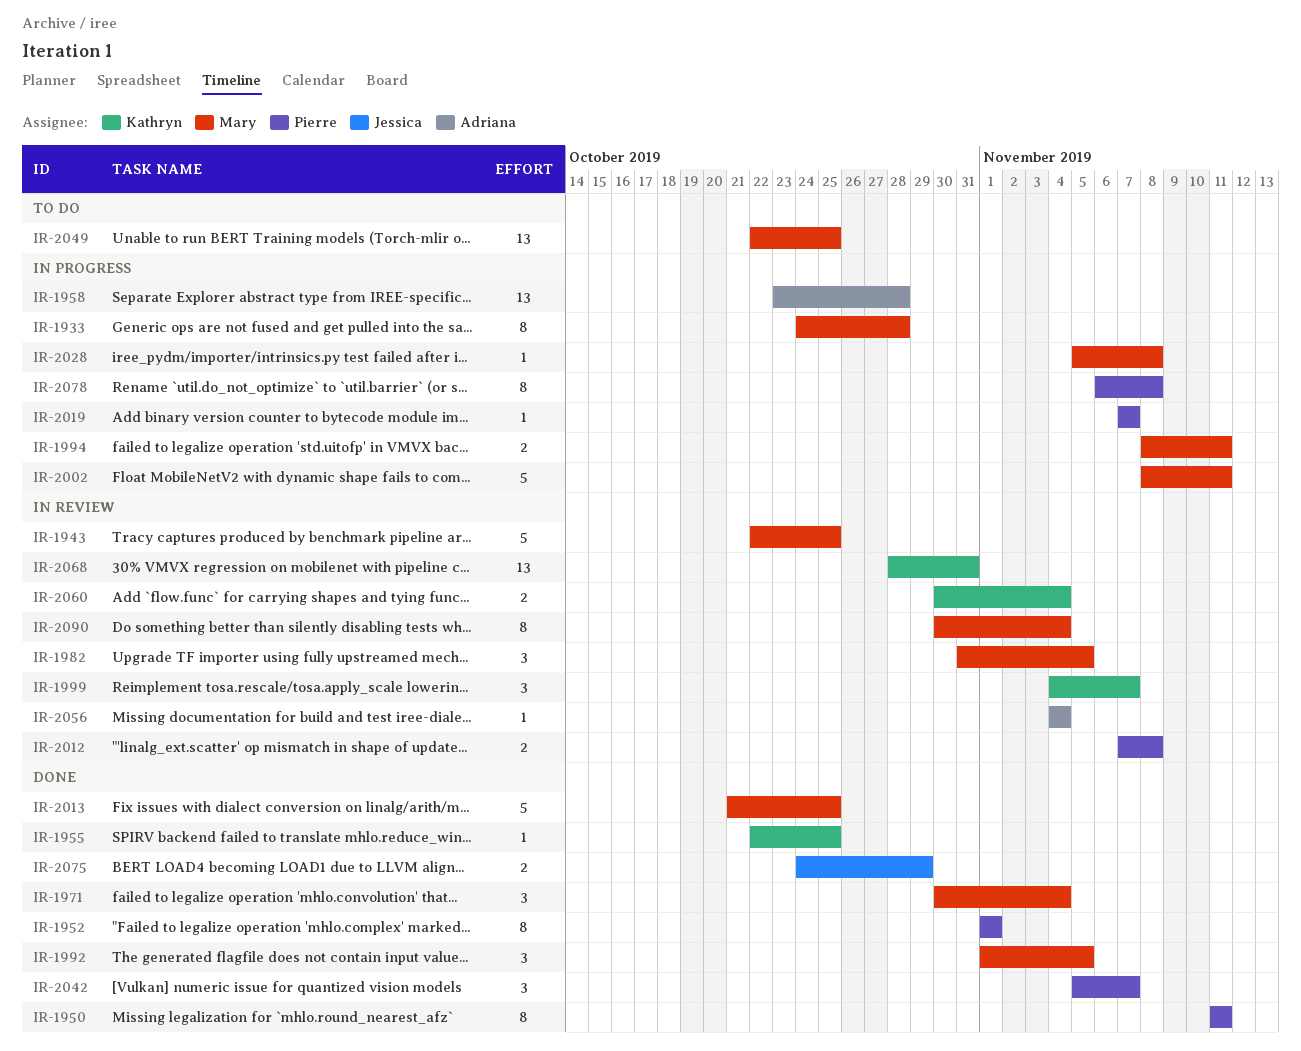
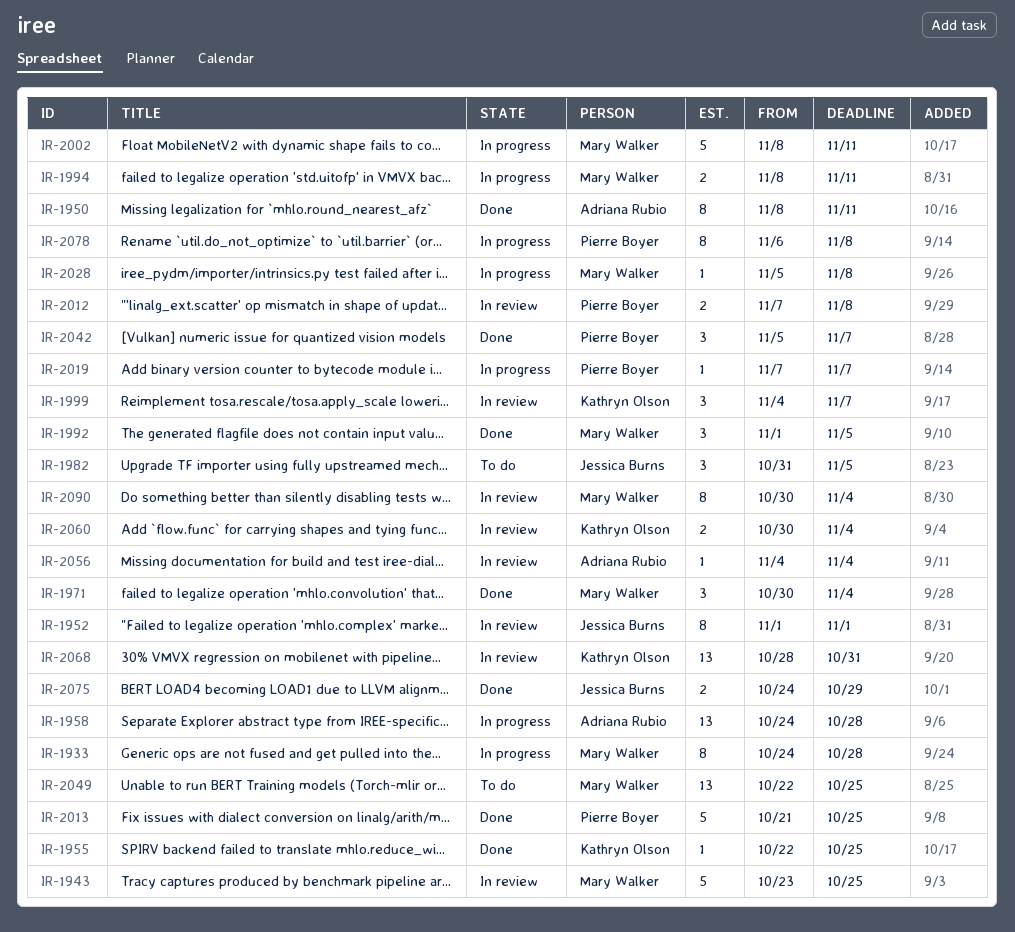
IR-1943, start: Oct 22 -> Oct 23
IR-1950, owner: Pierre Boyer -> Adriana Rubio
IR-1950, start: Nov 11 -> Nov 8
IR-1952, status: Done -> In review
IR-1952, owner: Pierre Boyer -> Jessica Burns
IR-1958, start: Oct 23 -> Oct 24
IR-1982, status: In review -> To do
IR-1982, owner: Mary Walker -> Jessica Burns
IR-2013, owner: Mary Walker -> Pierre Boyer

